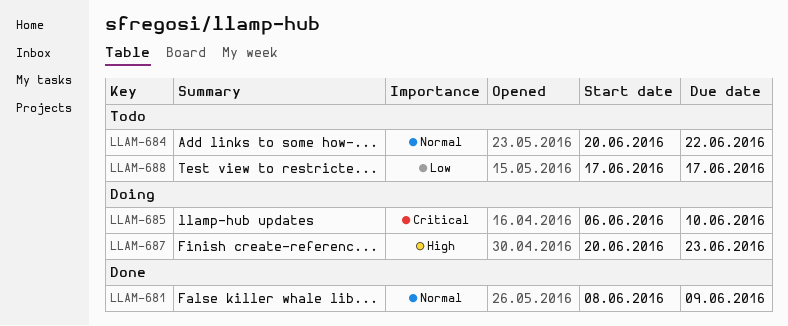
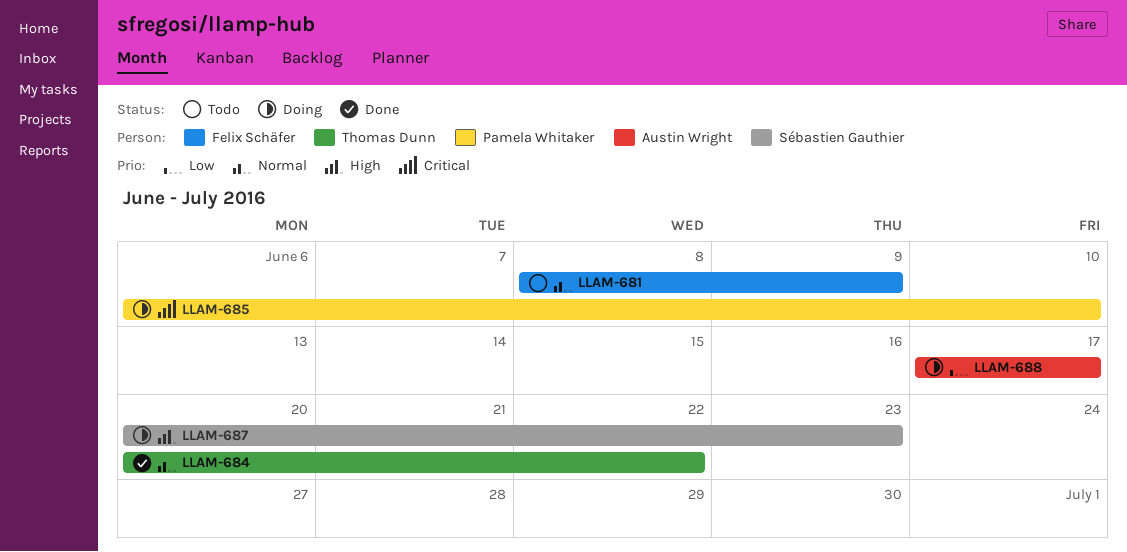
LLAM-681, status: Done -> Todo
LLAM-684, status: Todo -> Done
LLAM-688, status: Todo -> Doing

